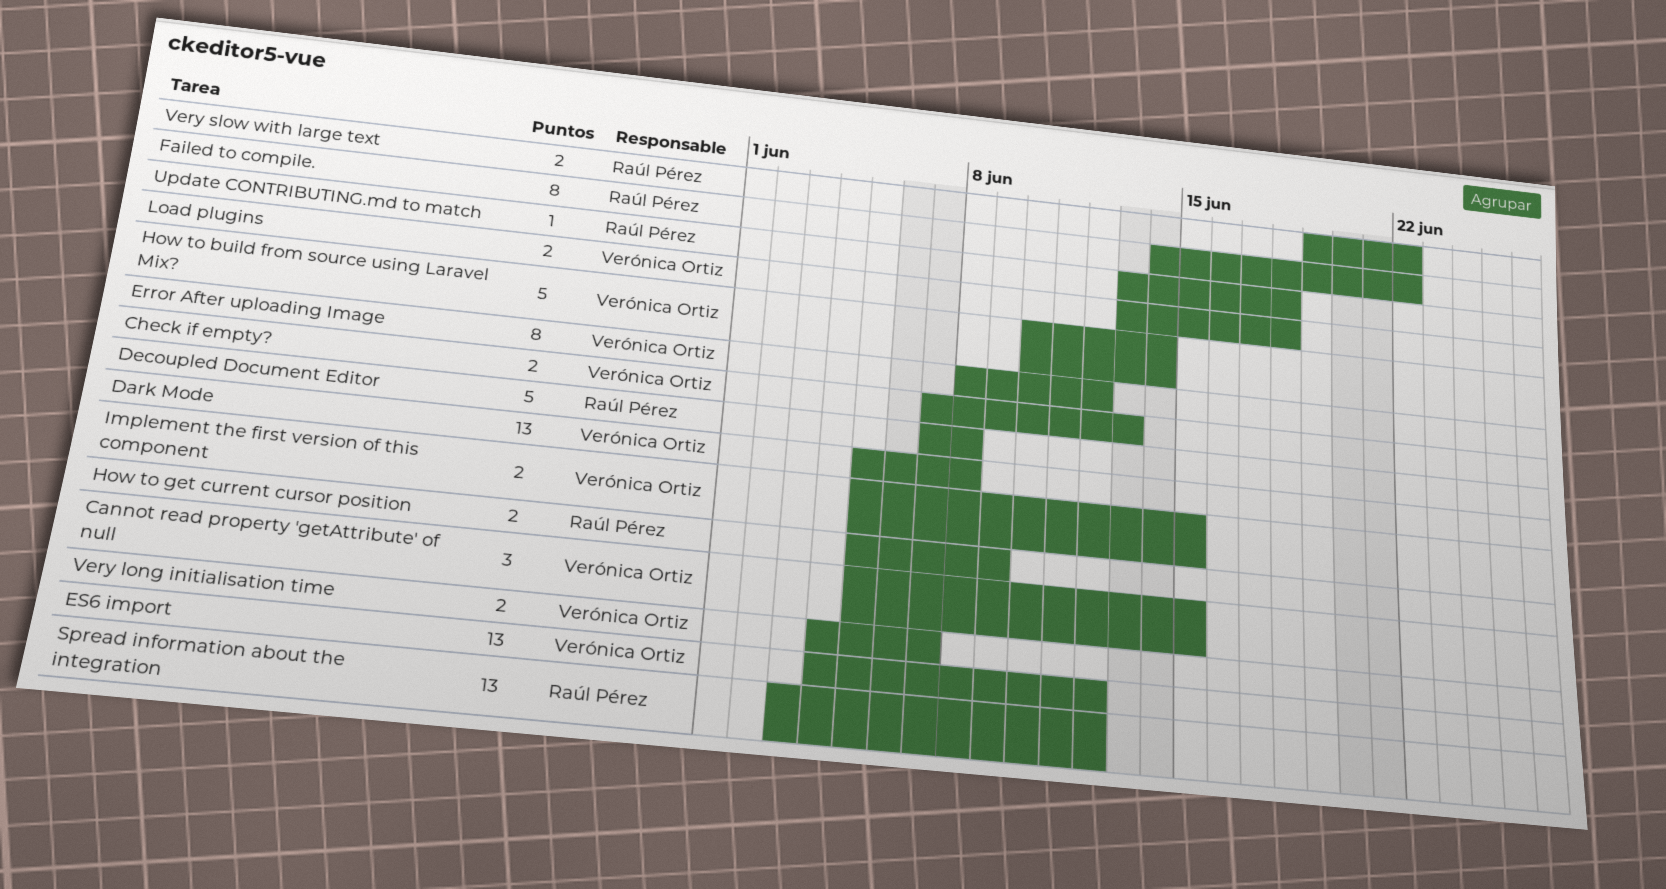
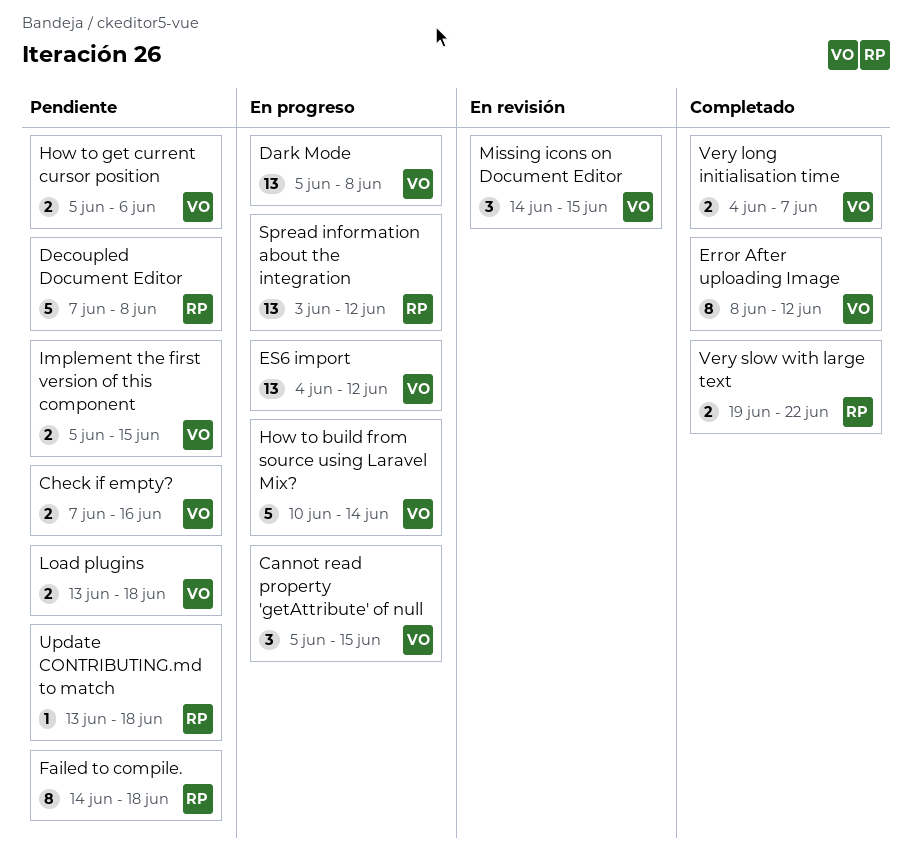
Check if empty?, due: Jun 13 -> Jun 16
Failed to compile., due: Jun 22 -> Jun 18
How to get current cursor position, owner: Raúl Pérez -> Verónica Ortiz
How to get current cursor position, due: Jun 9 -> Jun 6
Missing icons on Document Editor: none -> present

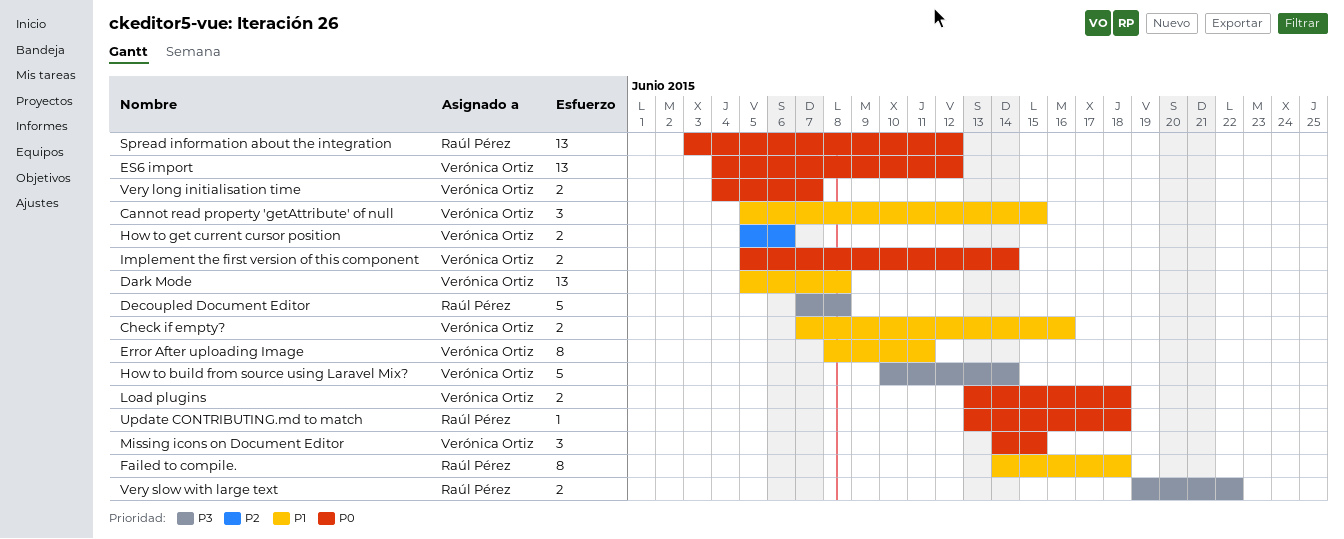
Error After uploading Image, due: Jun 12 -> Jun 11
Implement the first version of this component, due: Jun 15 -> Jun 14

